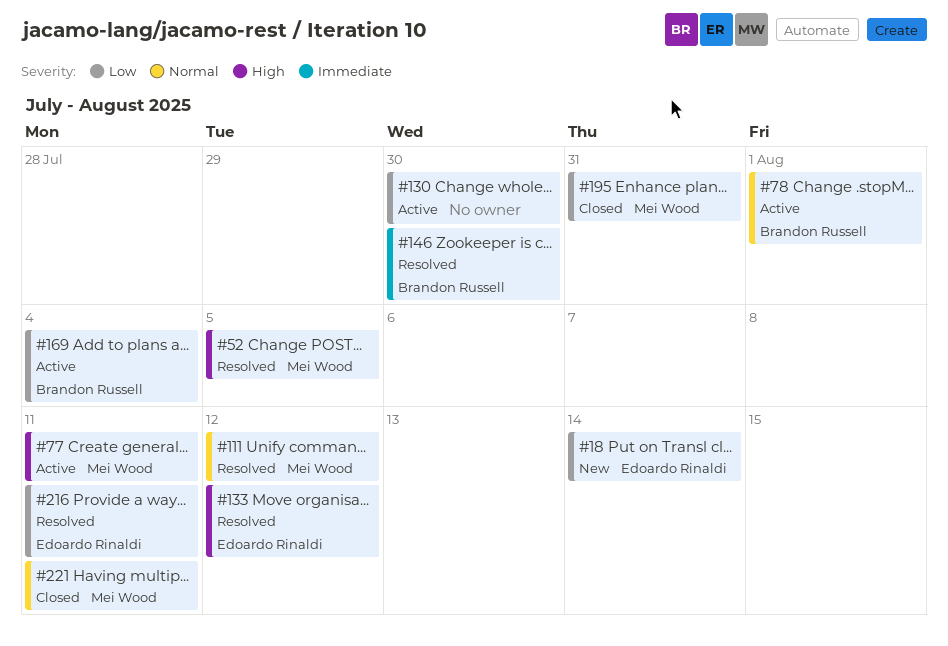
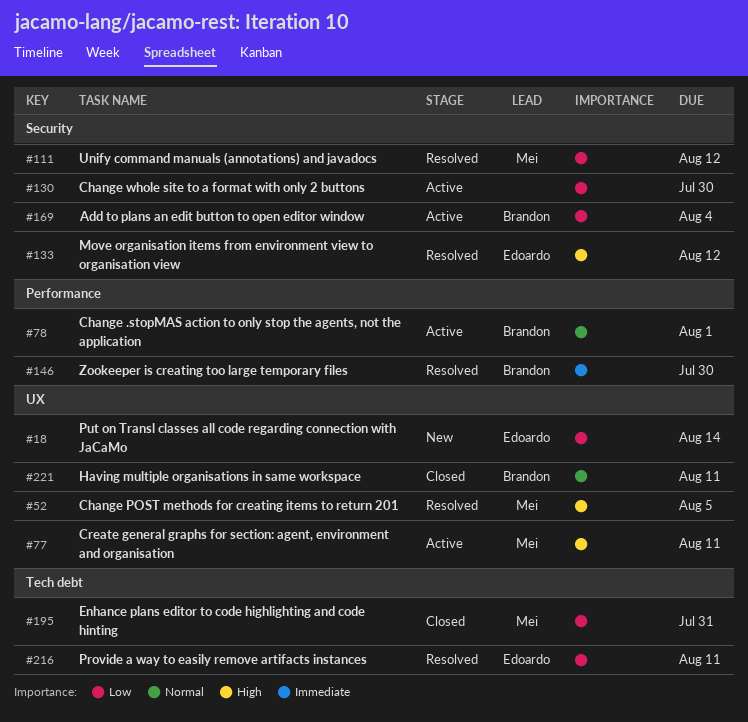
#111, priority: Normal -> Low
#221, owner: Mei Wood -> Brandon Russell

